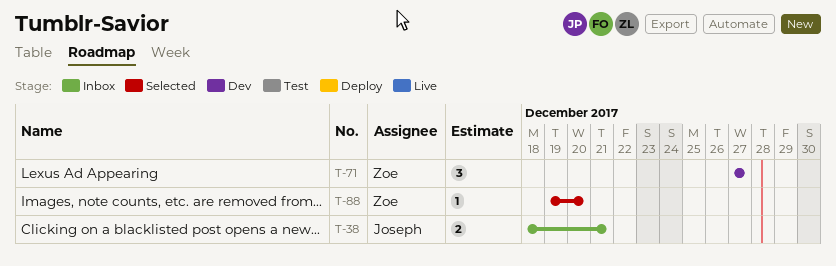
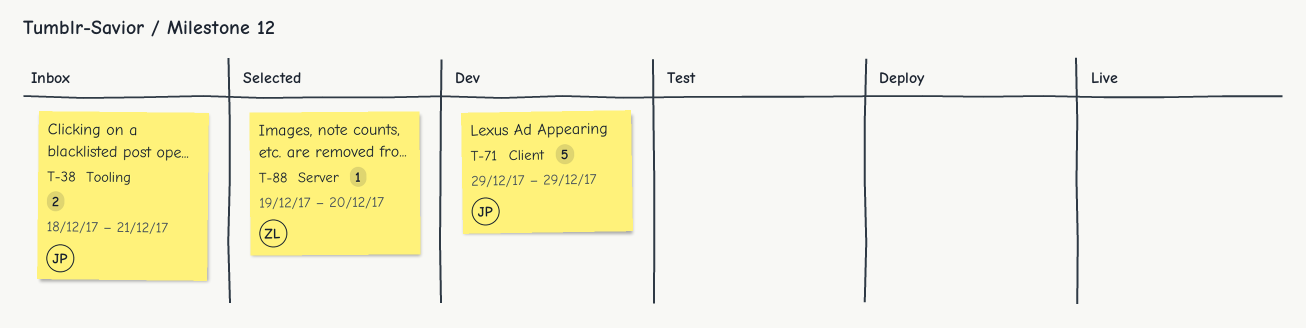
T-71, owner: Zoe -> Joseph
T-71, estimate: 3 -> 5
T-71, start: Dec 27 -> Dec 29
T-71, due: Dec 27 -> Dec 29

